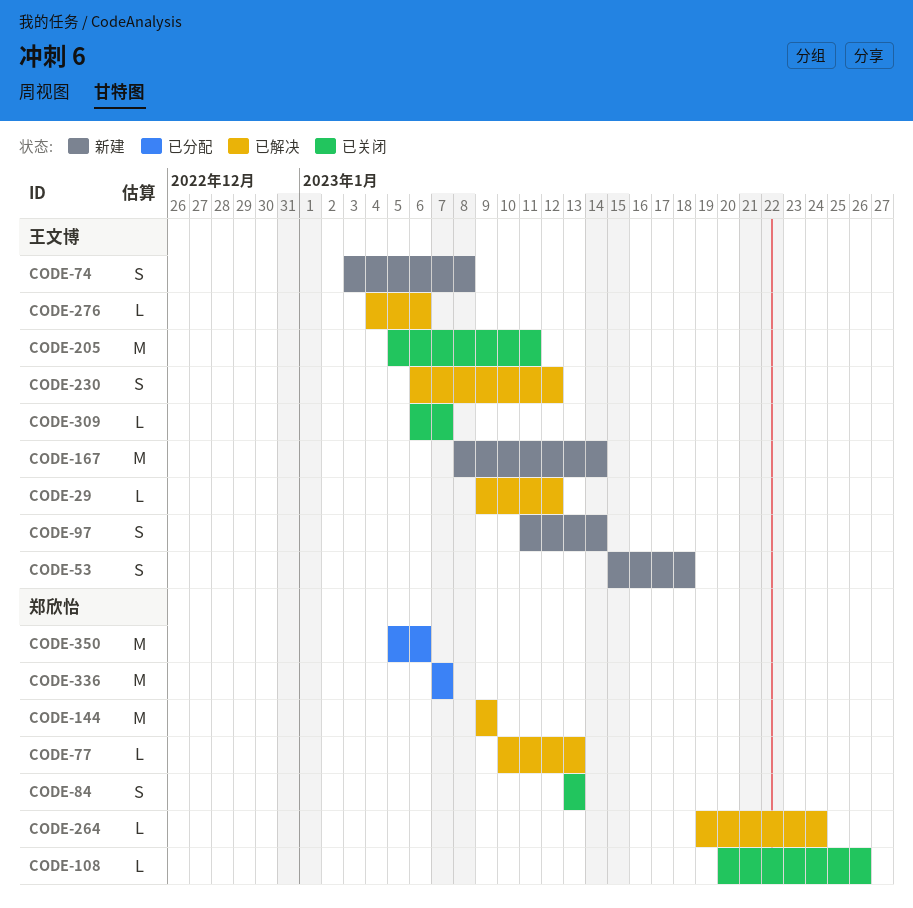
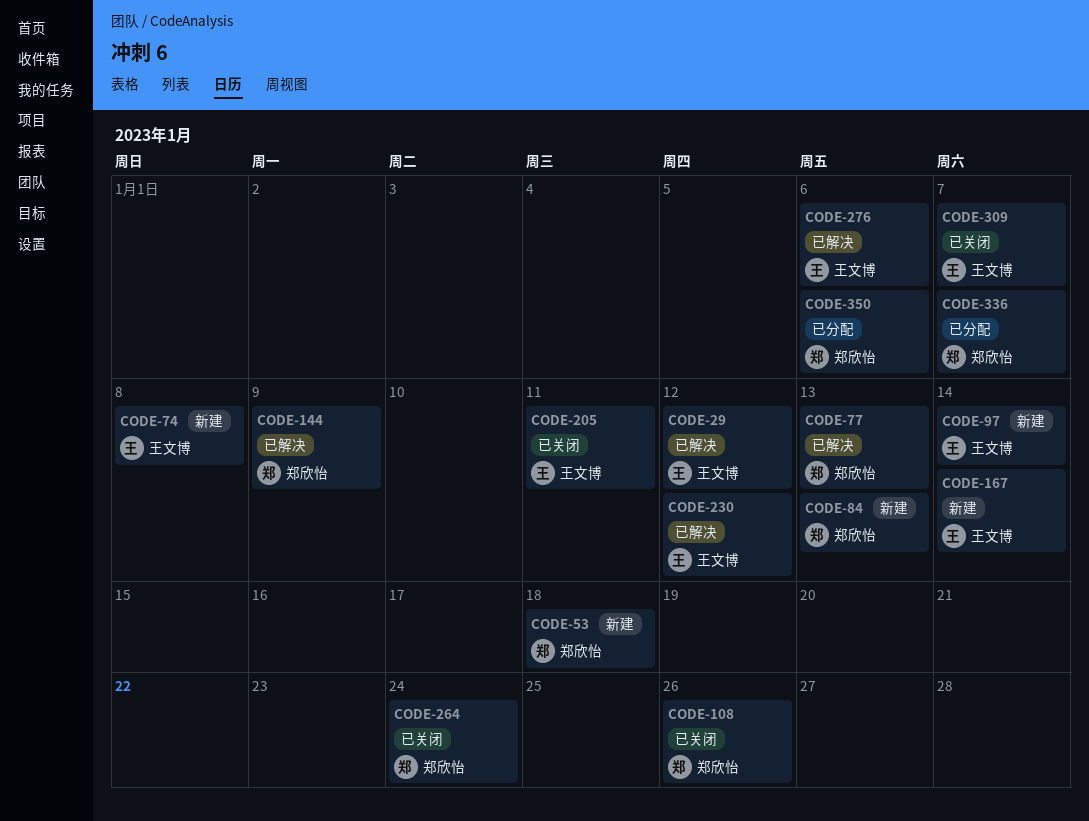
CODE-53, owner: 王文博 -> 郑欣怡
CODE-84, status: 已关闭 -> 新建
CODE-264, status: 已解决 -> 已关闭

